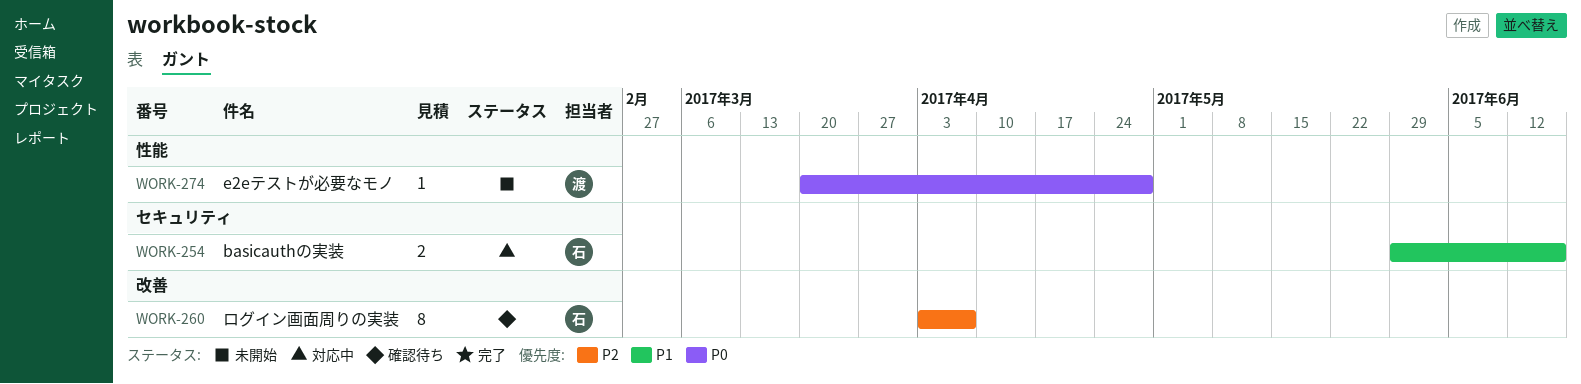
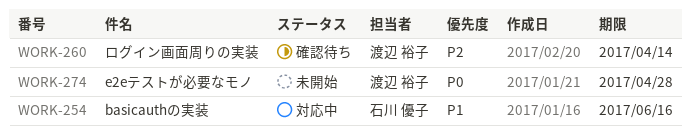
WORK-260, owner: 石川 優子 -> 渡辺 裕子
WORK-260, due: Apr 7 -> Apr 14

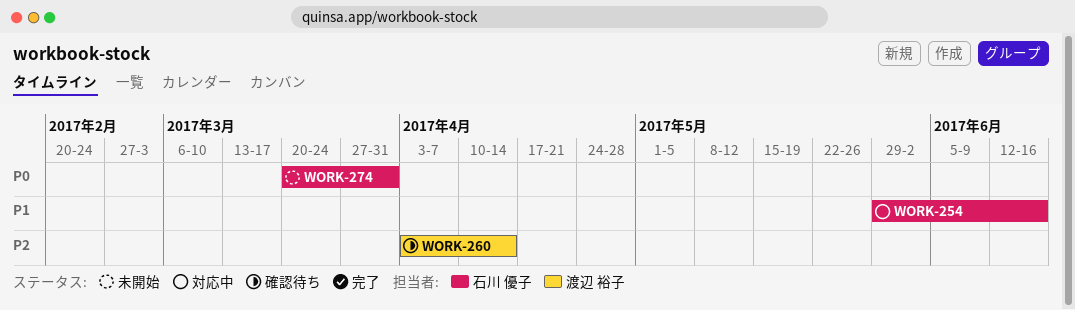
WORK-274, owner: 渡辺 裕子 -> 石川 優子
WORK-274, due: Apr 28 -> Mar 31

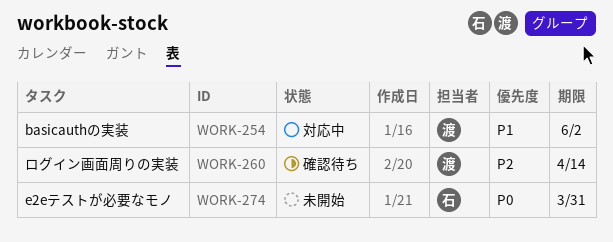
WORK-254, owner: 石川 優子 -> 渡辺 裕子
WORK-254, due: Jun 16 -> Jun 2

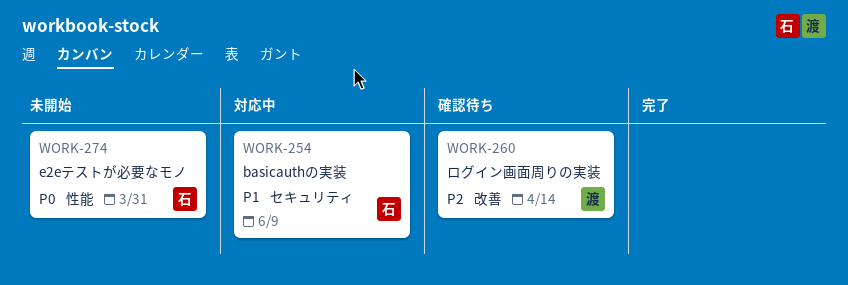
WORK-254, owner: 渡 -> 石
WORK-254, due: Jun 2 -> Jun 9

